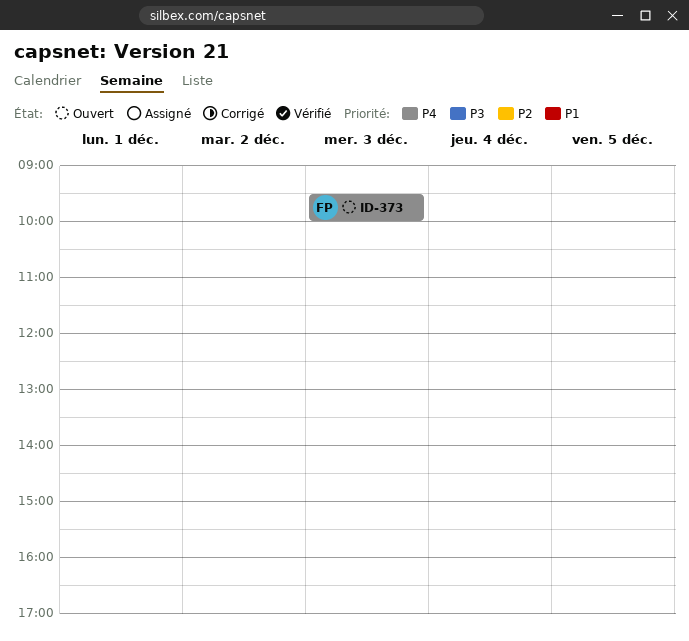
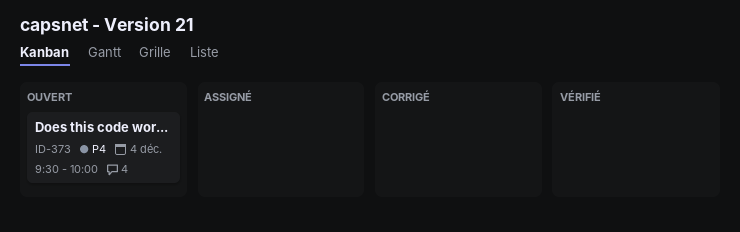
ID-373, day: Dec 3 -> Dec 4

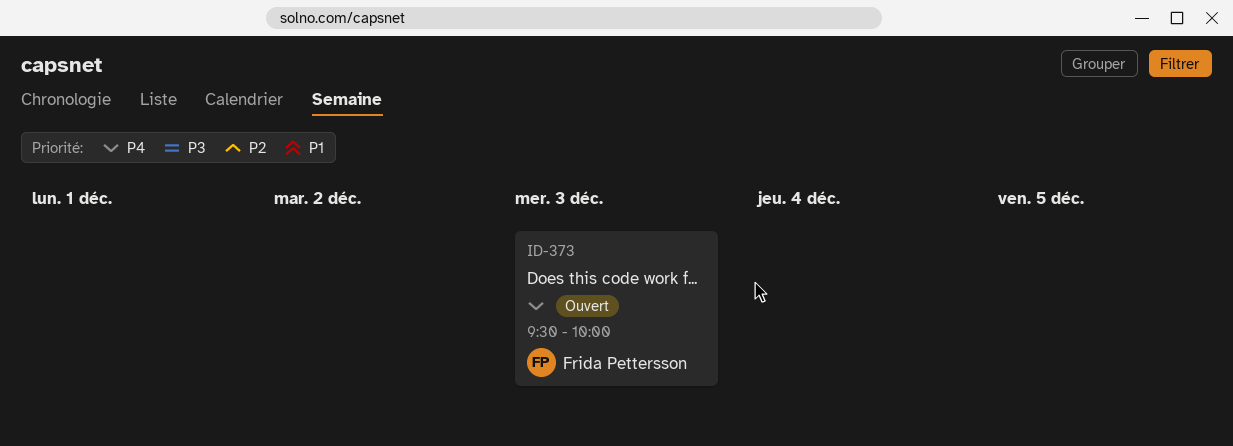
ID-373, day: Dec 4 -> Dec 3

